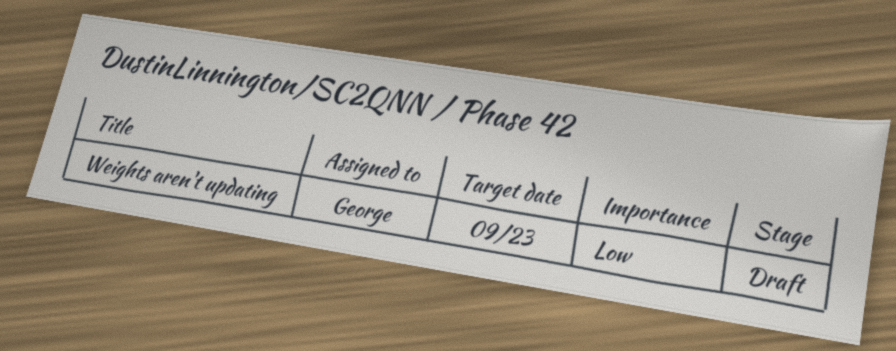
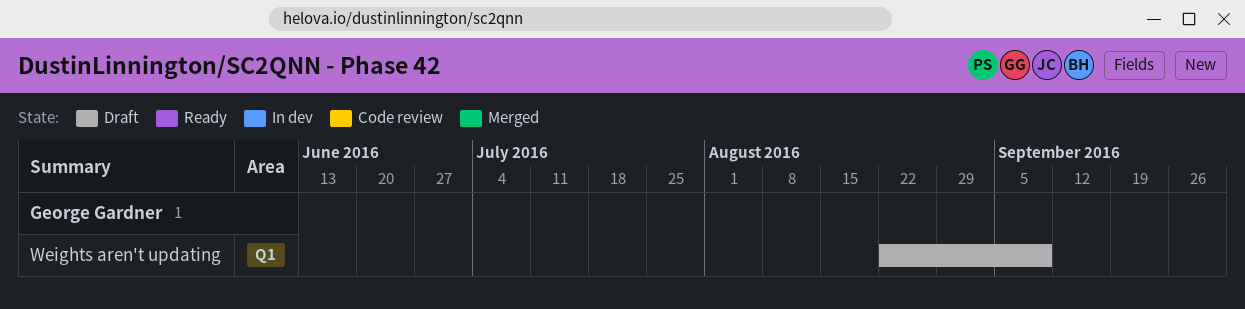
Weights aren't updating, due: Sep 23 -> Sep 9

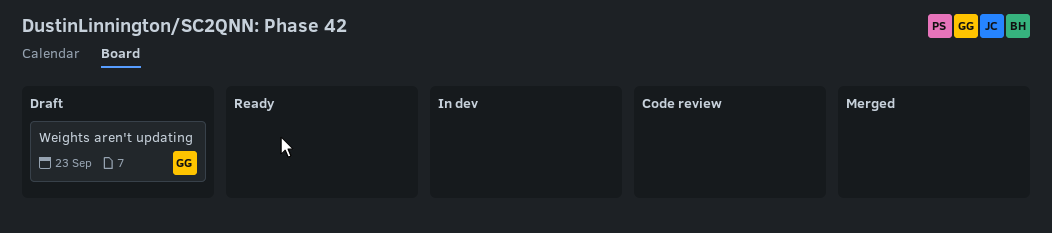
Weights aren't updating, due: Sep 9 -> Sep 23

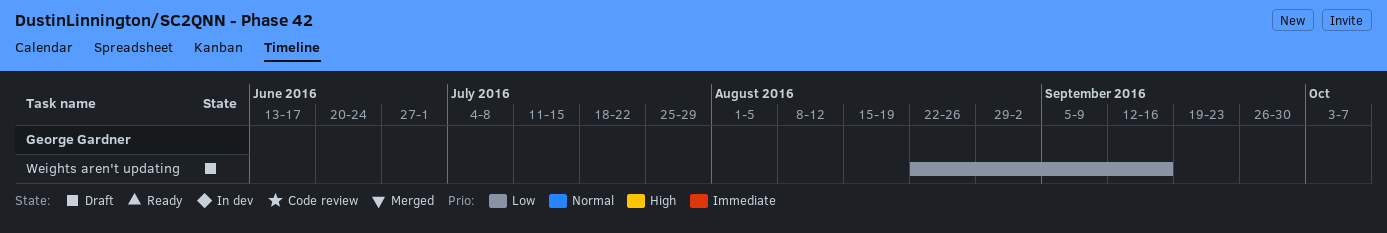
Weights aren't updating, due: Sep 23 -> Sep 16

